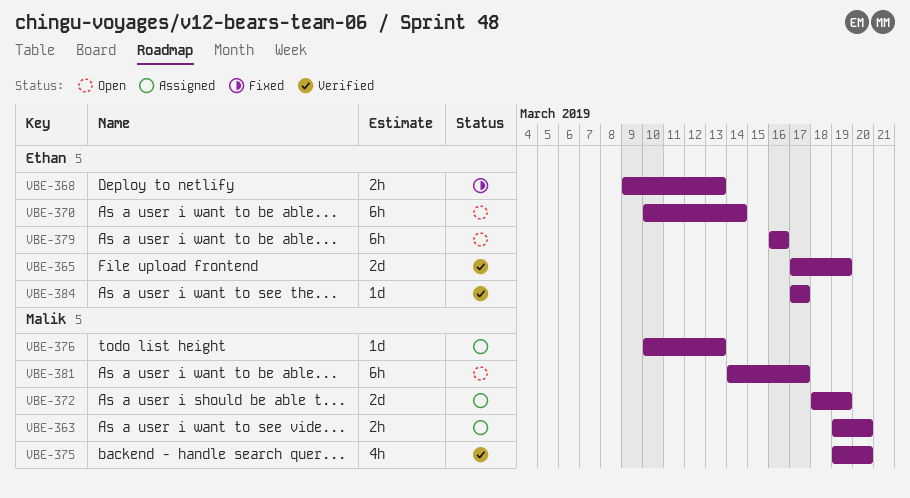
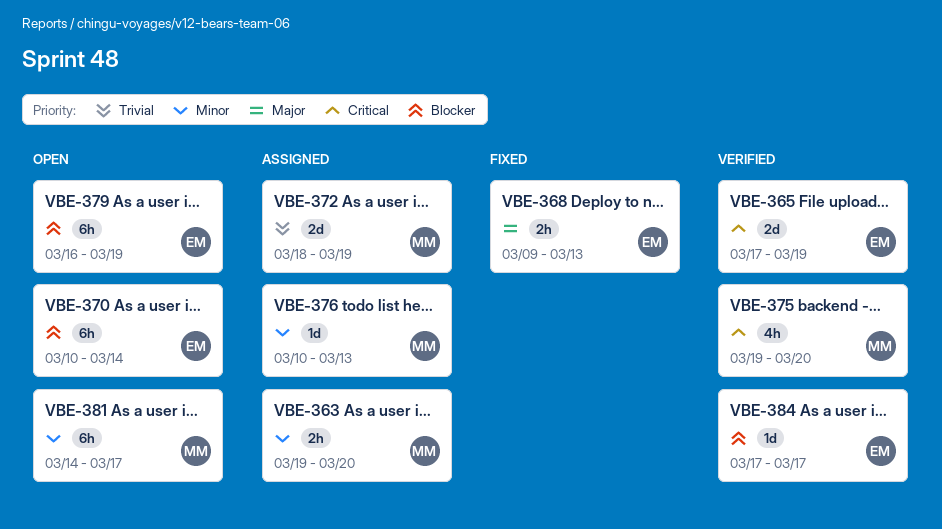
VBE-379, due: Mar 16 -> Mar 19

